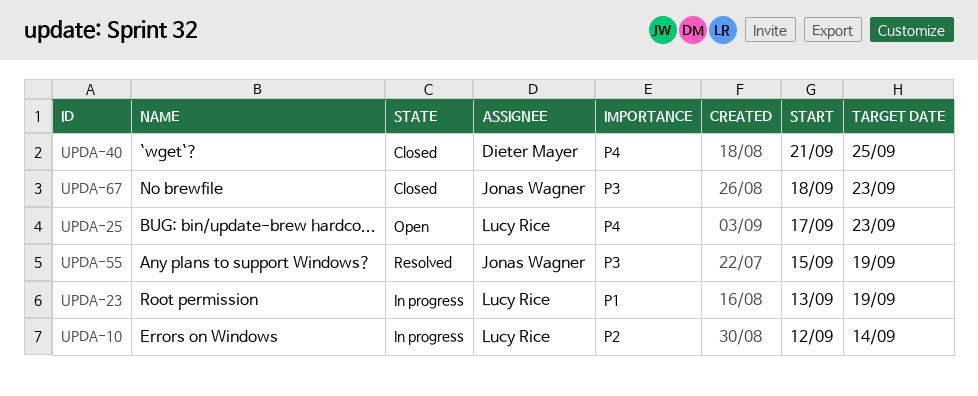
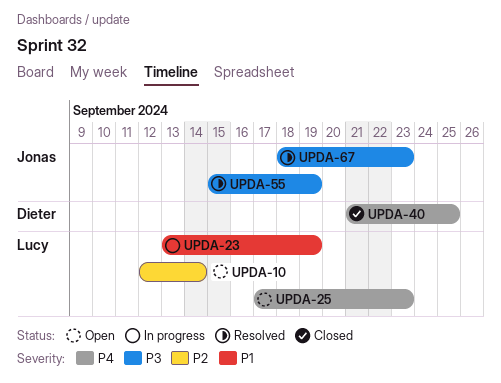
UPDA-10, status: In progress -> Open
UPDA-67, status: Closed -> Resolved

